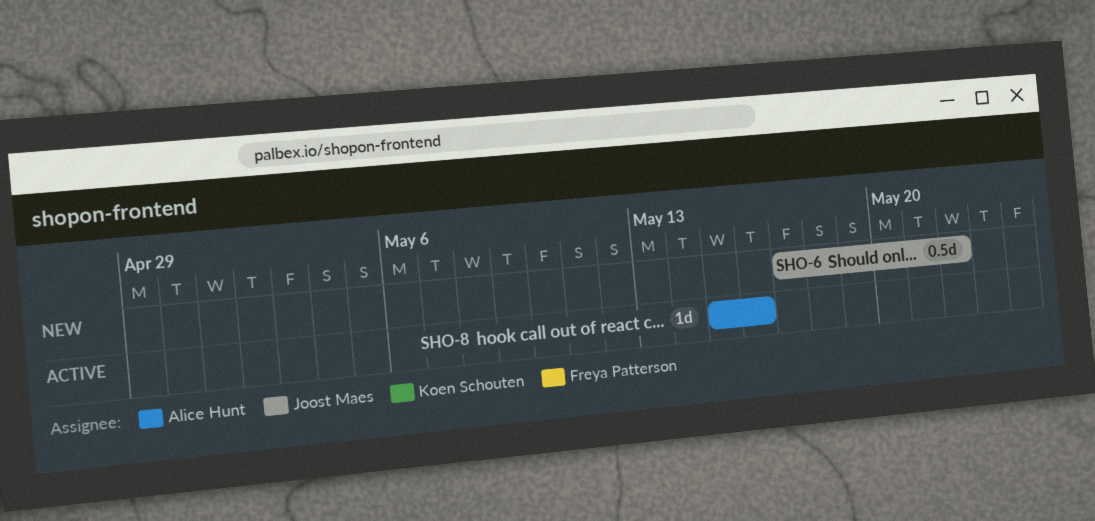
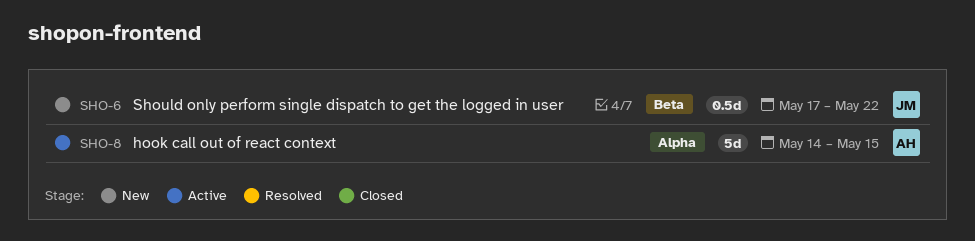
SHO-8, estimate: 1d -> 5d
SHO-8, start: May 15 -> May 14
SHO-8, due: May 16 -> May 15

